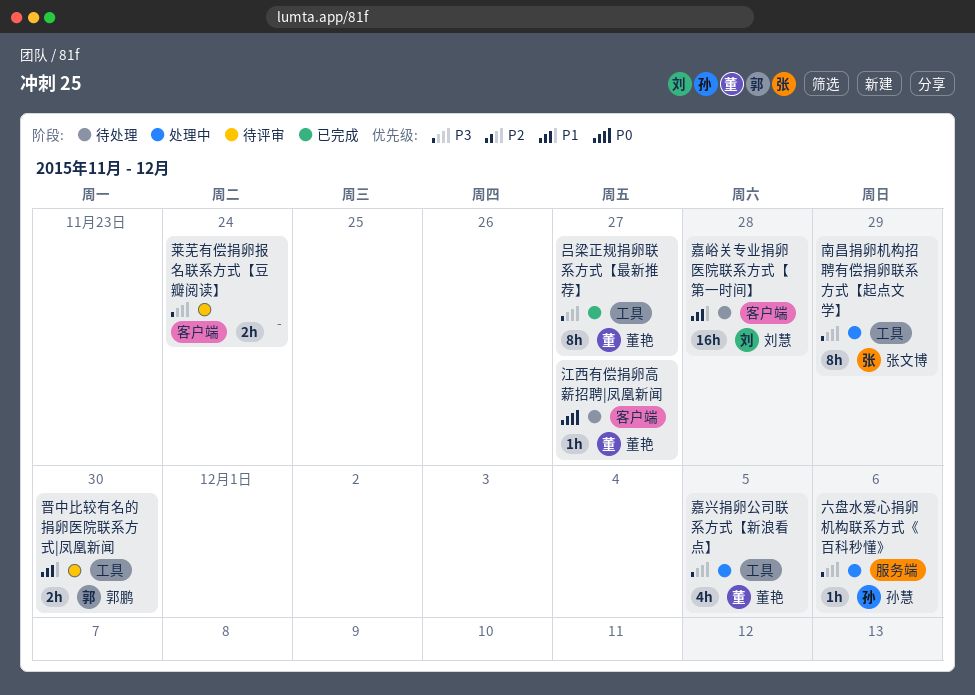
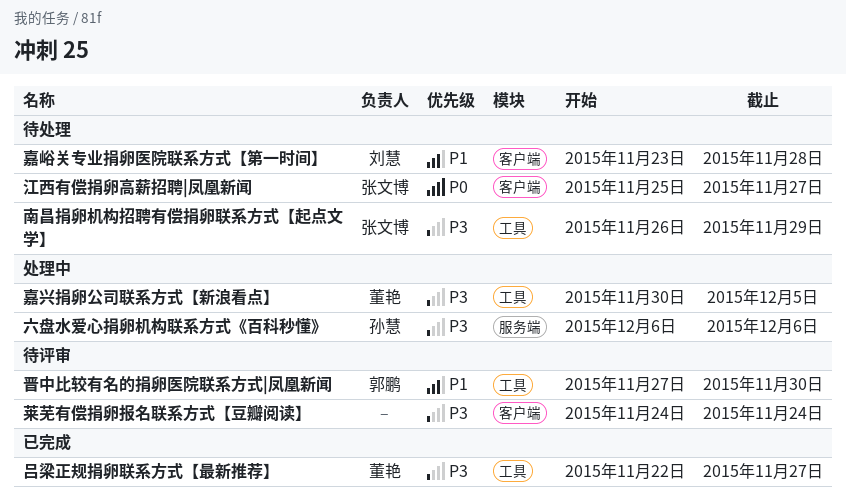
南昌捐卵机构招聘有偿捐卵联系方式【起点文学】, status: 处理中 -> 待处理
江西有偿捐卵高薪招聘|凤凰新闻, owner: 董艳 -> 张文博

